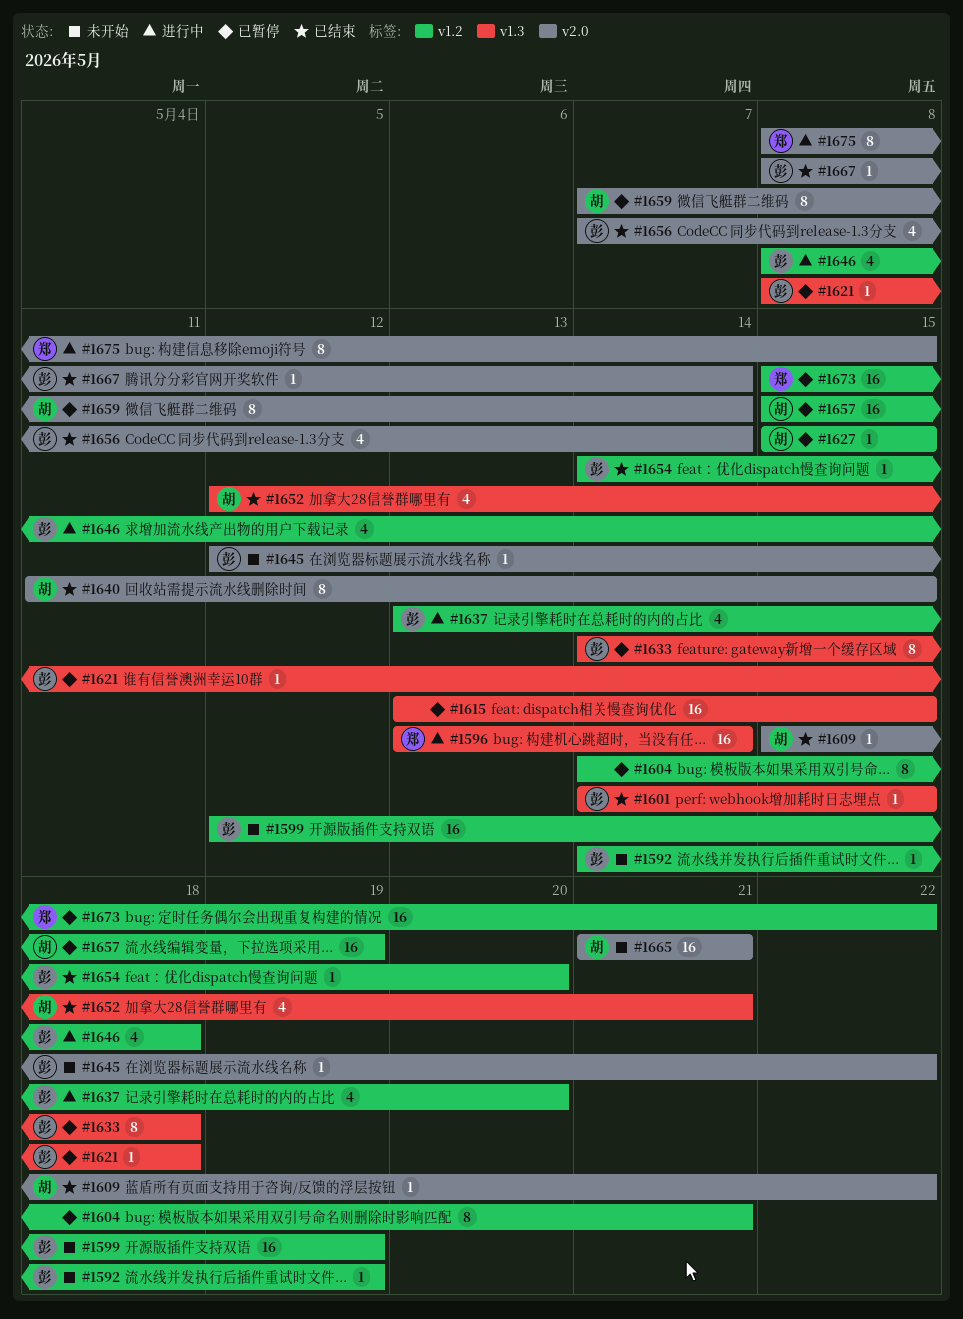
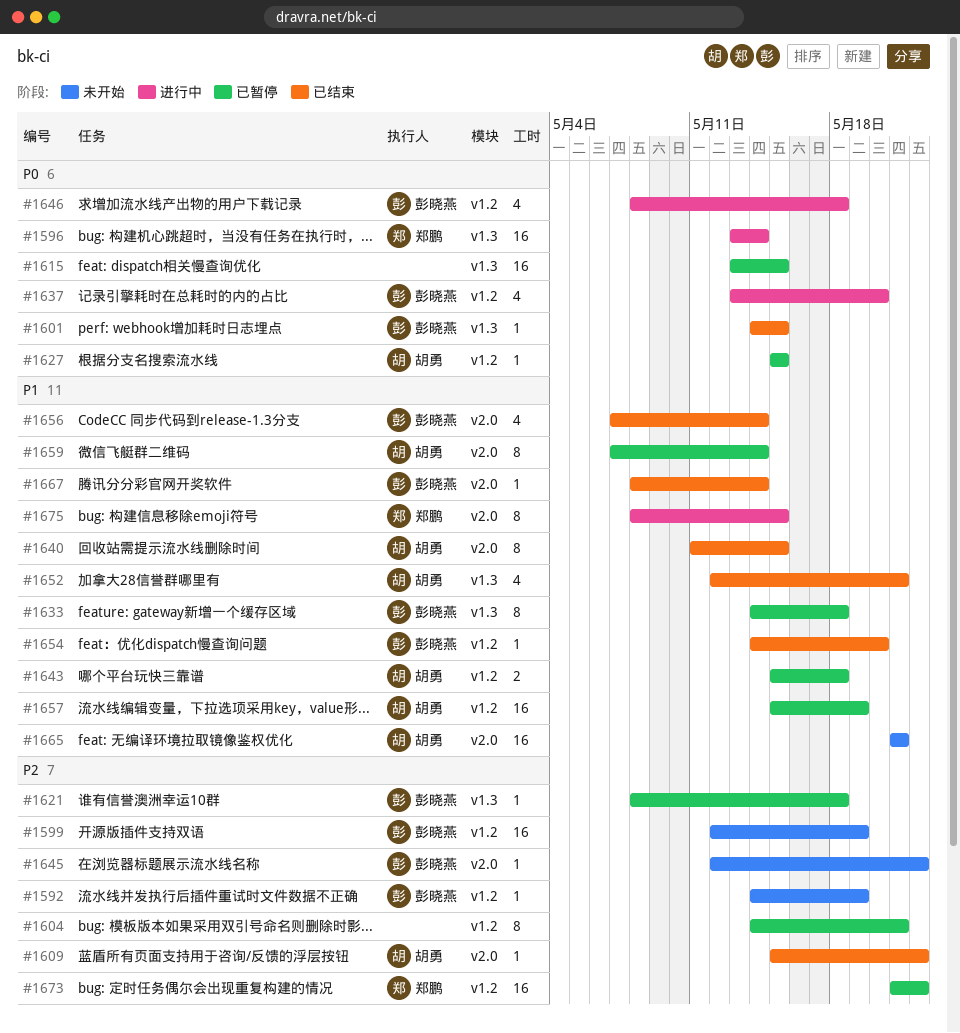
#1643: none -> present
#1673, start: May 15 -> May 21

